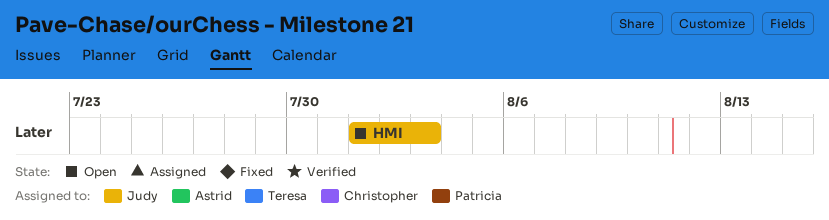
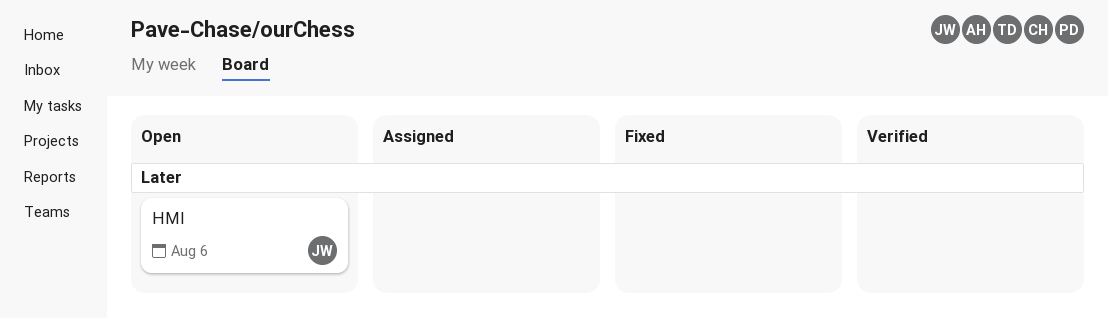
HMI, due: Aug 3 -> Aug 6

